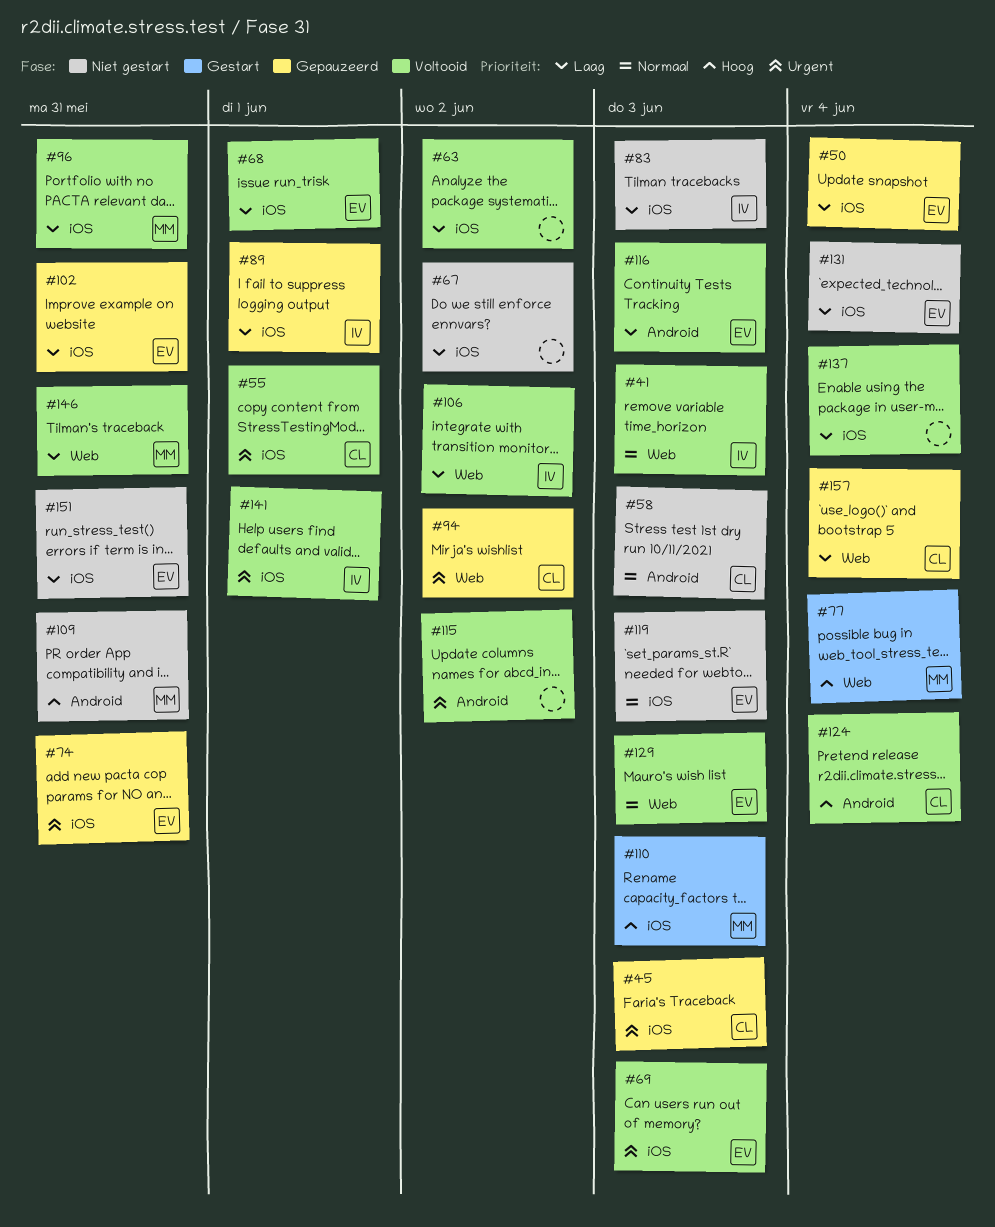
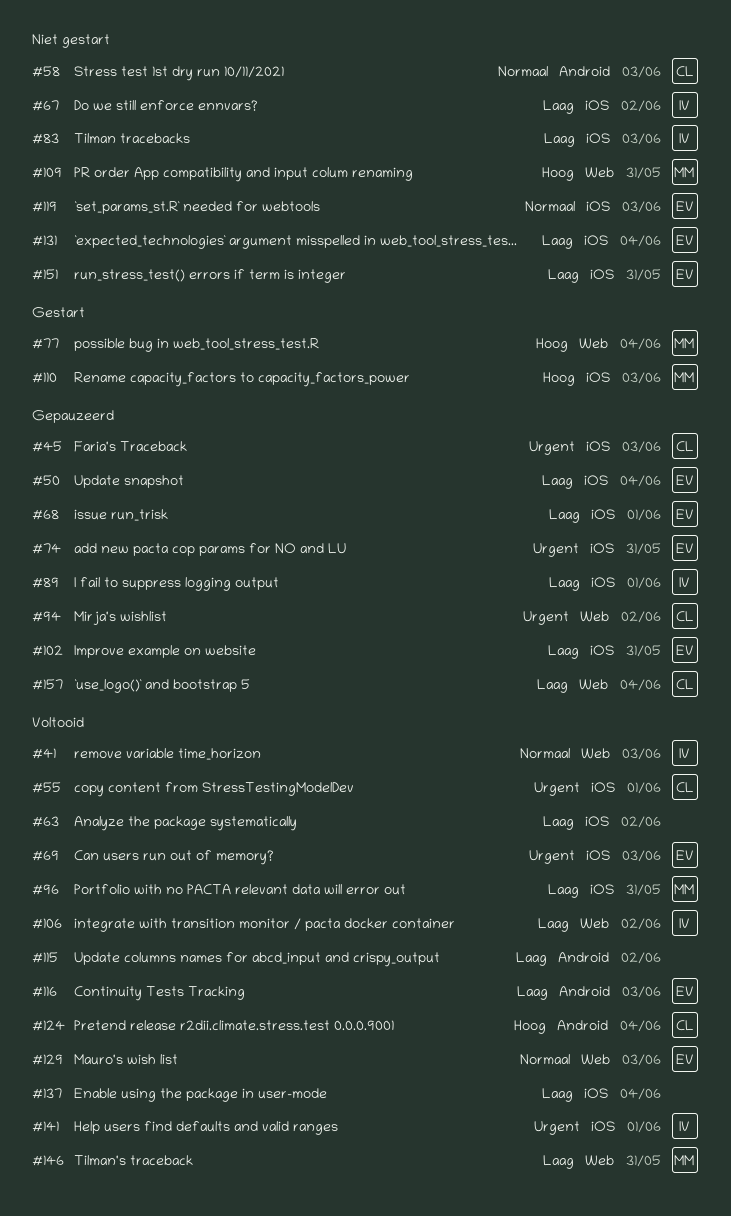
#67, owner: none -> IV
#68, status: Voltooid -> Gepauzeerd
#109, label: Android -> Web
#115, priority: Urgent -> Laag

